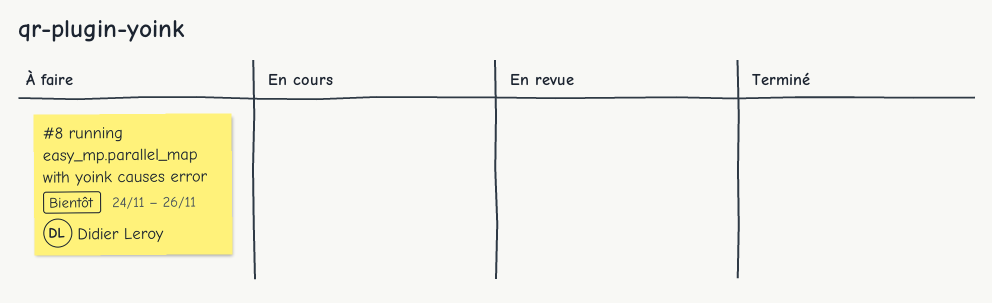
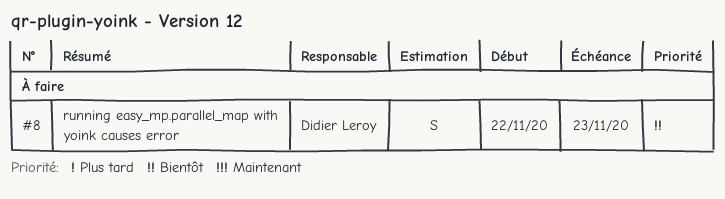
#8, start: Nov 24 -> Nov 22
#8, due: Nov 26 -> Nov 23

